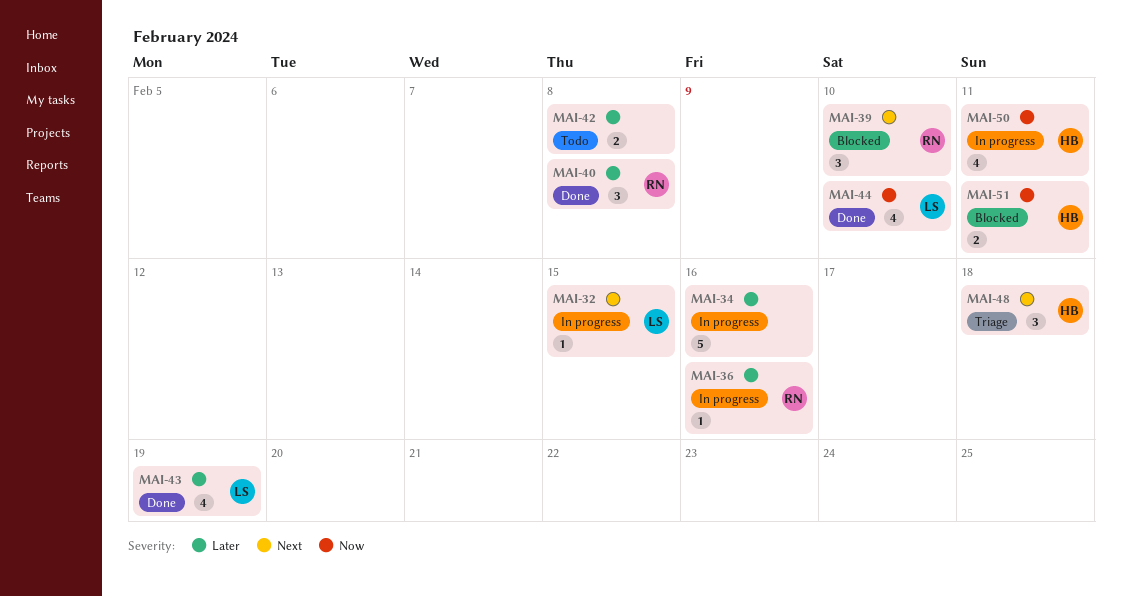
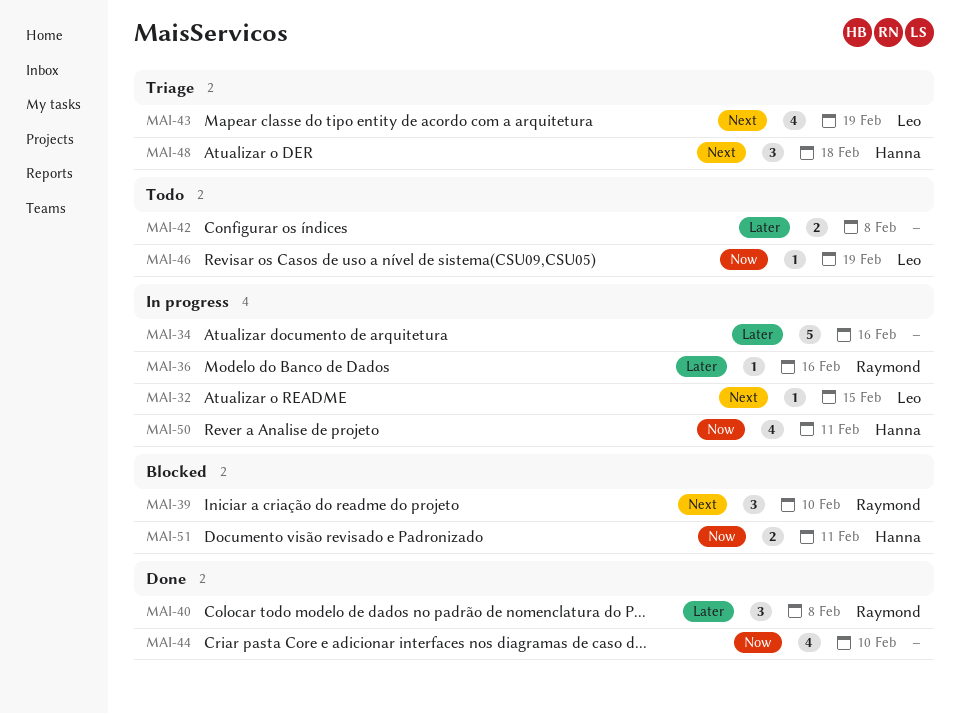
MAI-43, status: Done -> Triage
MAI-43, priority: Later -> Next
MAI-44, owner: Leo -> none
MAI-46: none -> present

